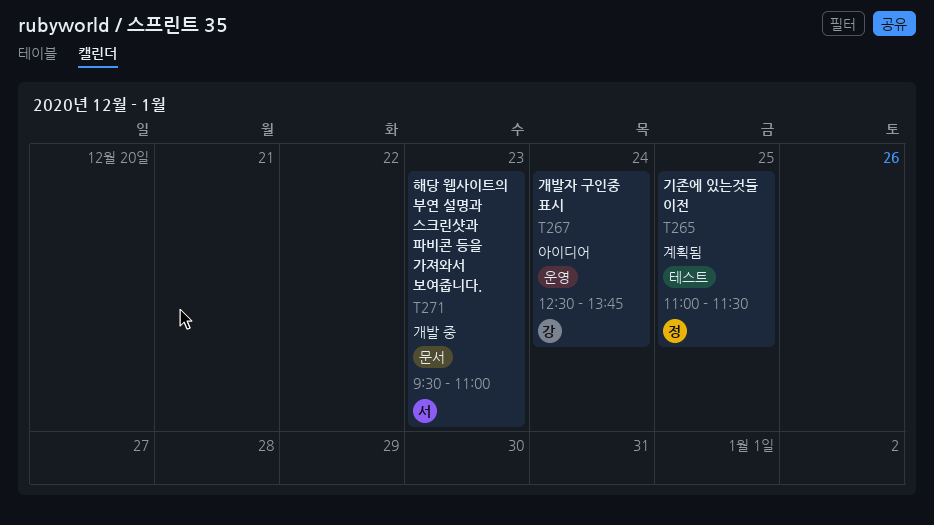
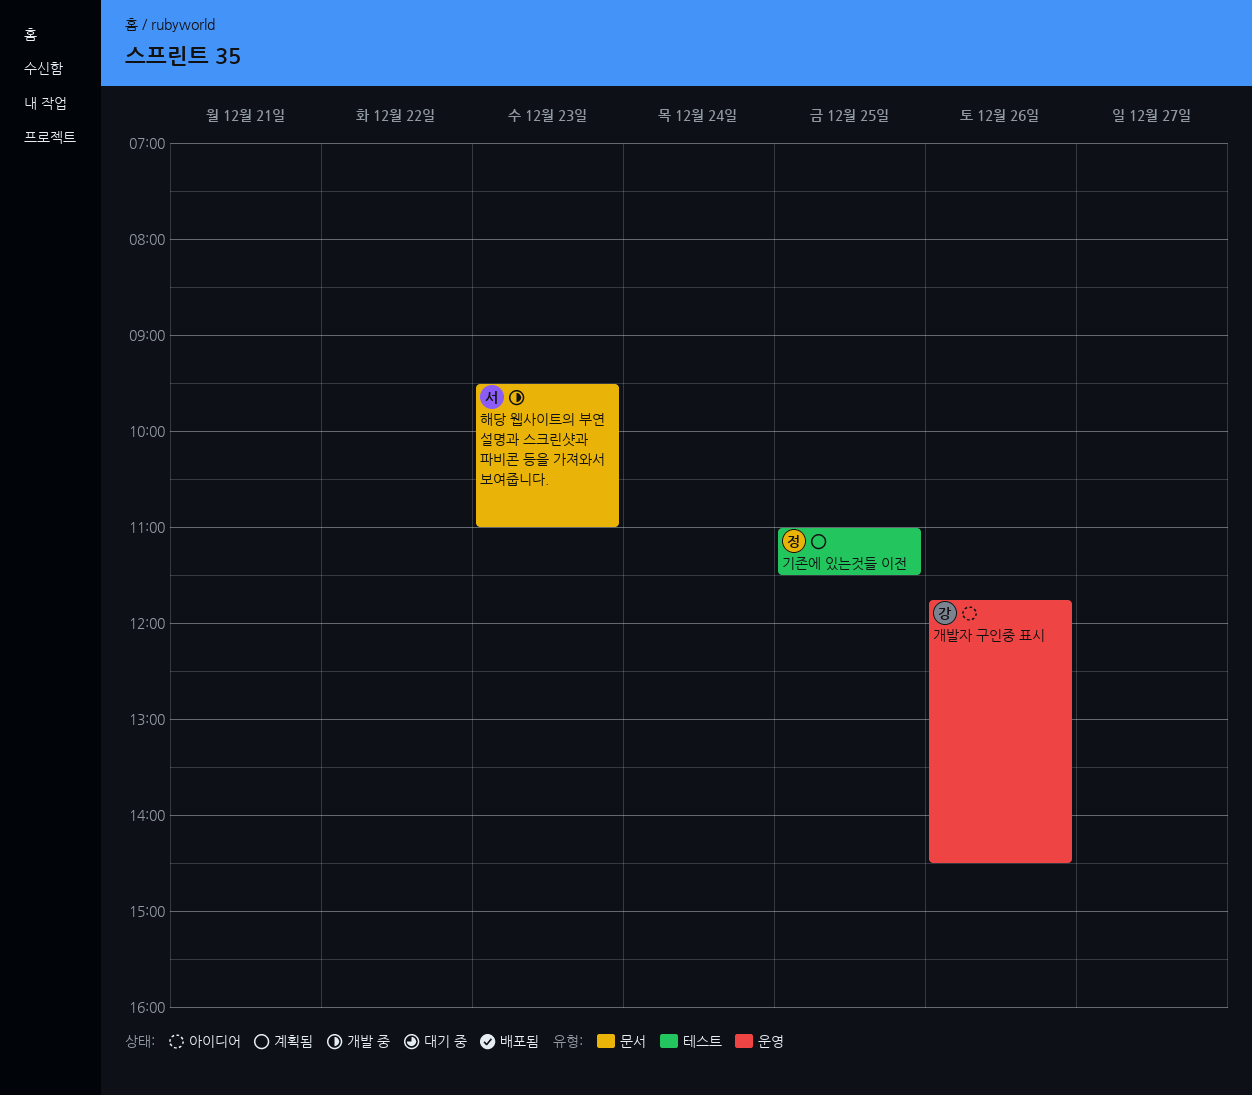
개발자 구인중 표시, day: Dec 24 -> Dec 26
개발자 구인중 표시, begins: 12:30 -> 11:45
개발자 구인중 표시, ends: 13:45 -> 14:30

